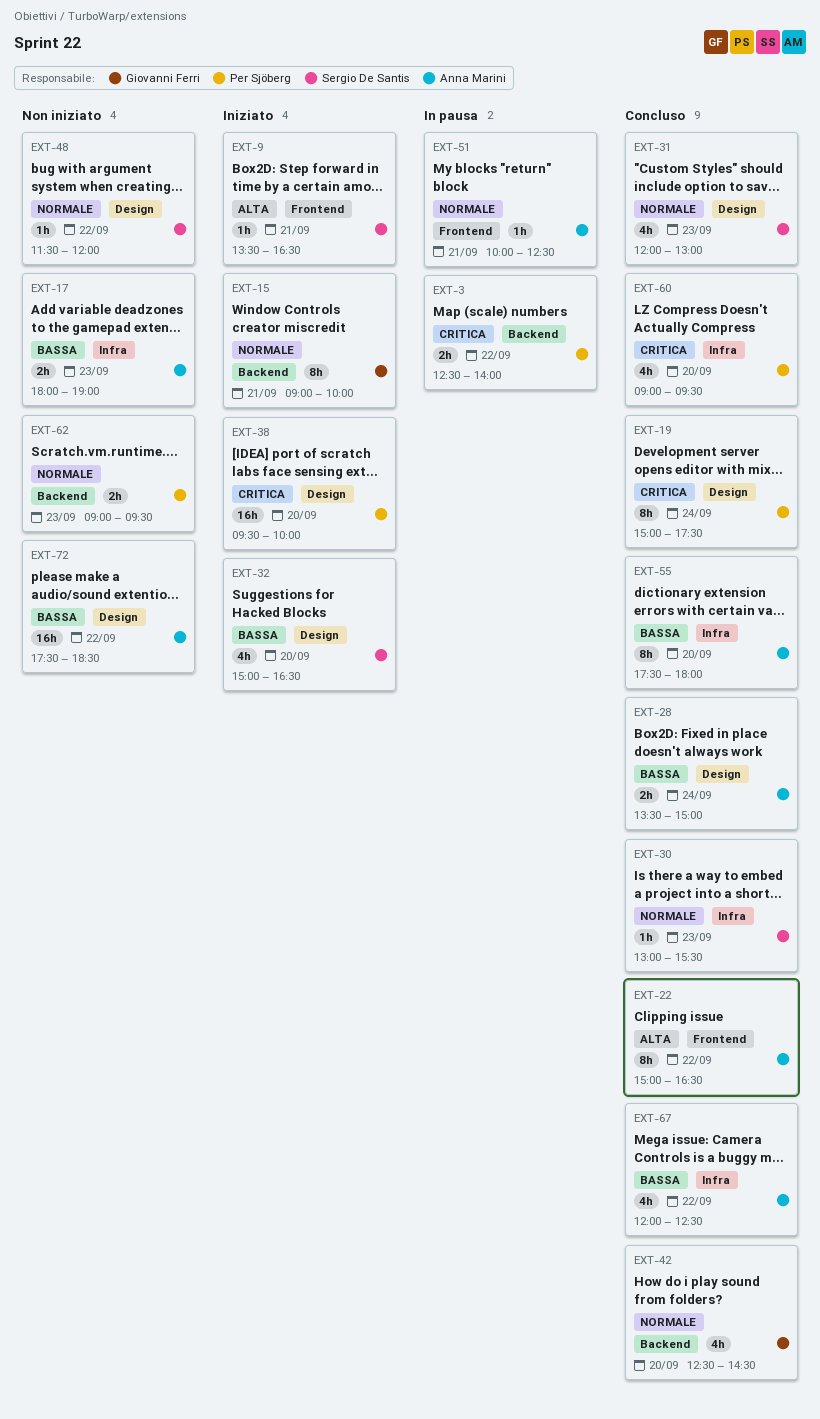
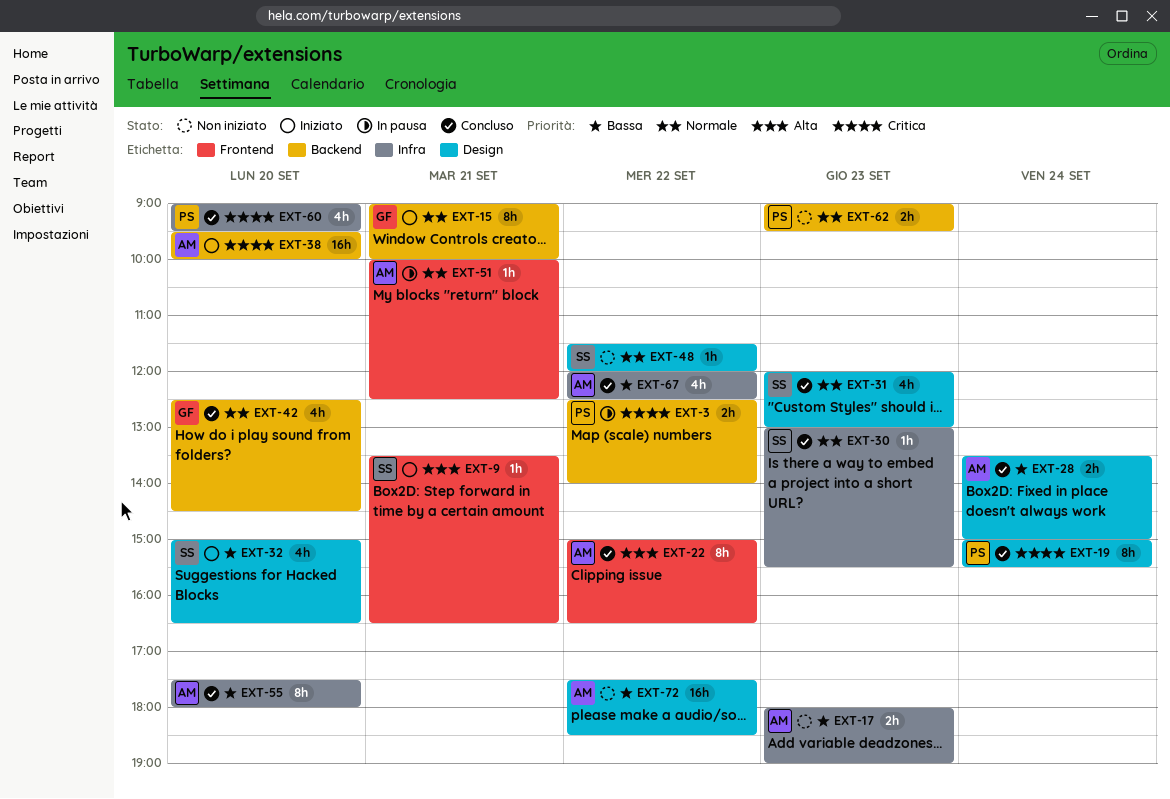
EXT-19, ends: 17:30 -> 15:30
EXT-38, owner: Per Sjöberg -> Anna Marini
EXT-38, label: Design -> Backend

